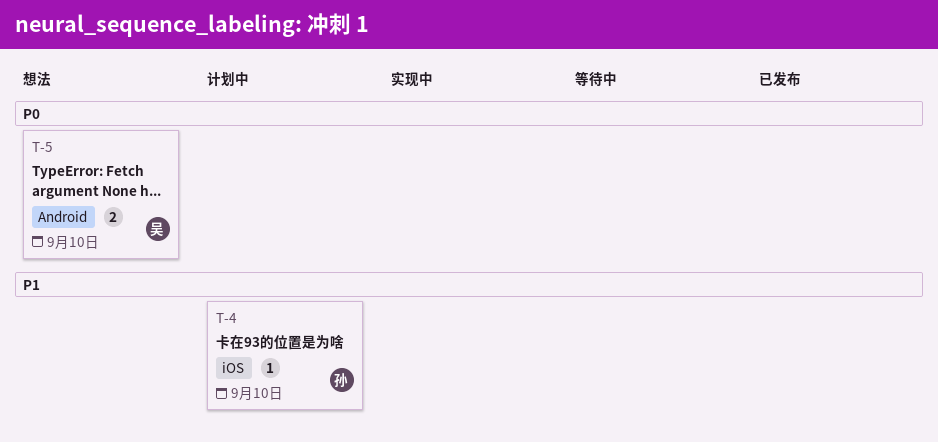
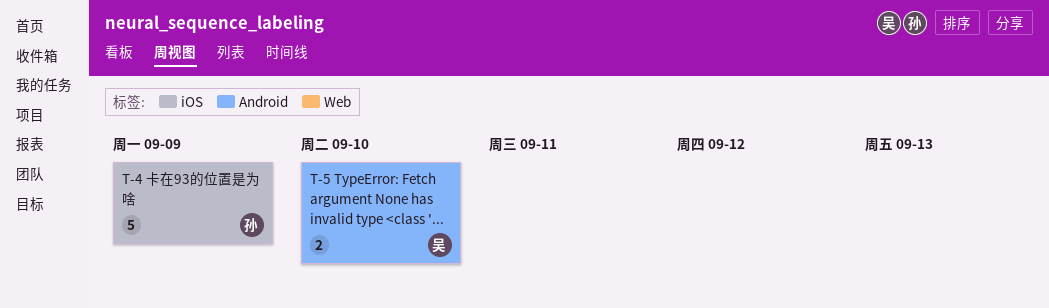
T-4, estimate: 1 -> 5
T-4, due: Sep 10 -> Sep 9

